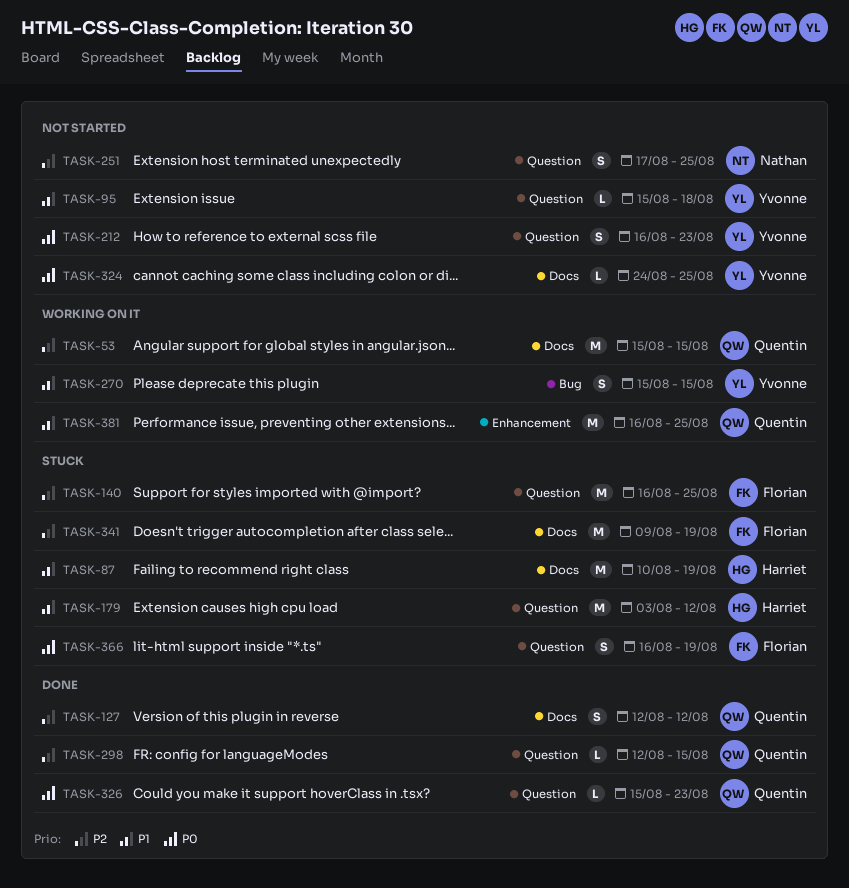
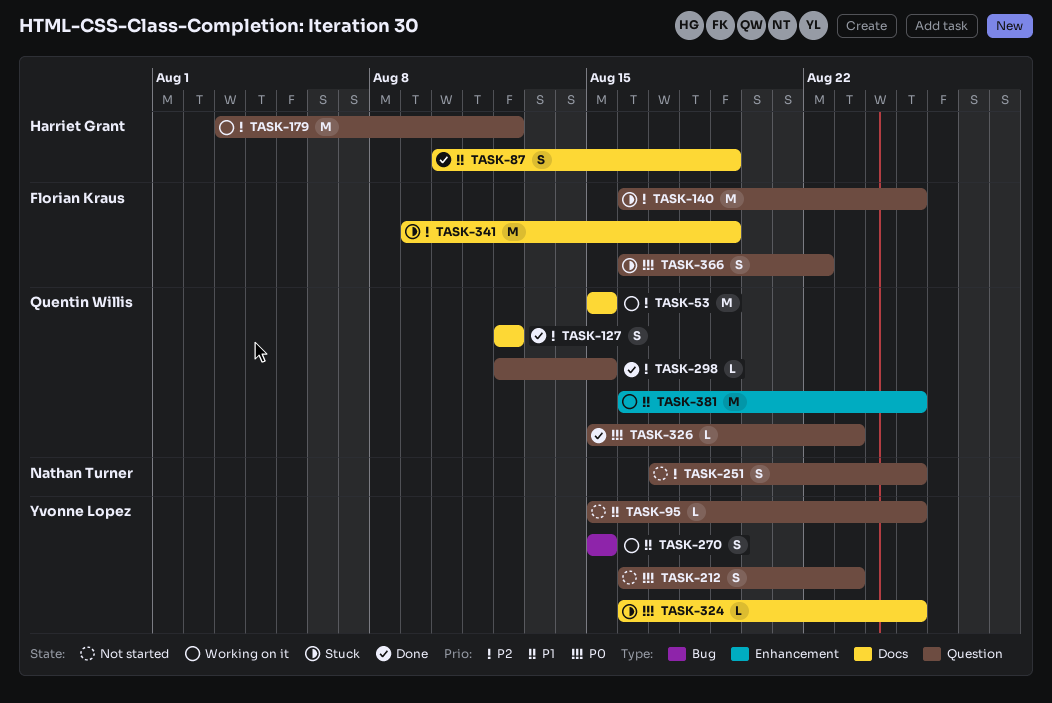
TASK-87, status: Stuck -> Done
TASK-87, estimate: M -> S
TASK-95, due: Aug 18 -> Aug 25
TASK-179, status: Stuck -> Working on it
TASK-179, priority: P1 -> P2
TASK-324, status: Not started -> Stuck
TASK-324, start: Aug 24 -> Aug 16
TASK-366, due: Aug 19 -> Aug 22

